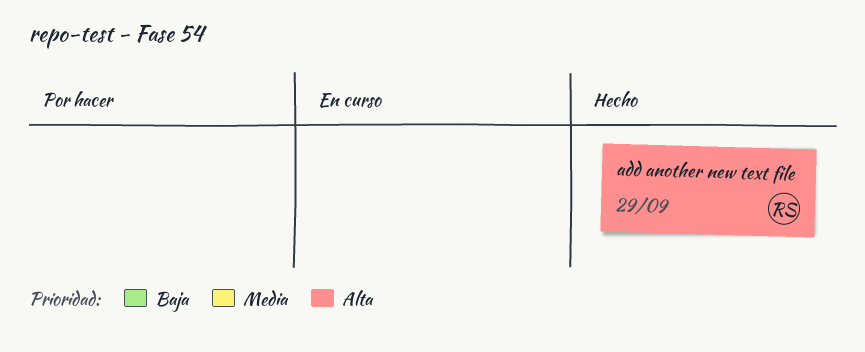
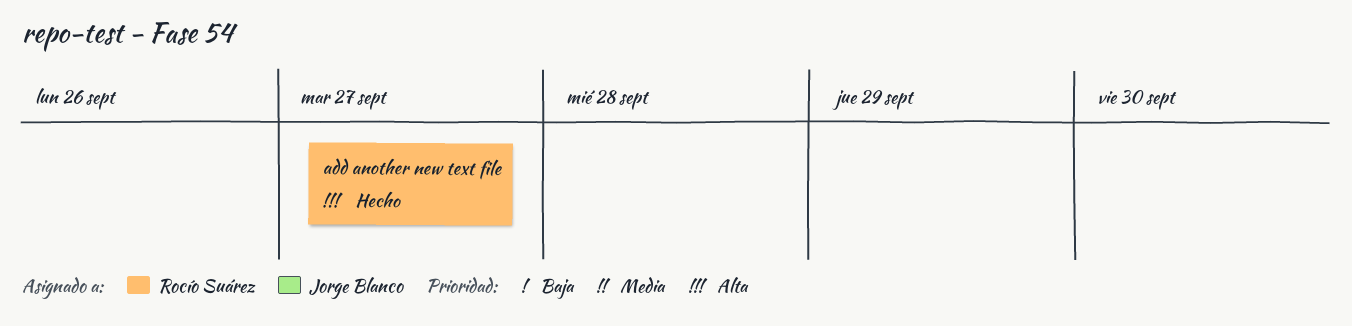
add another new text file, due: Sep 29 -> Sep 27

